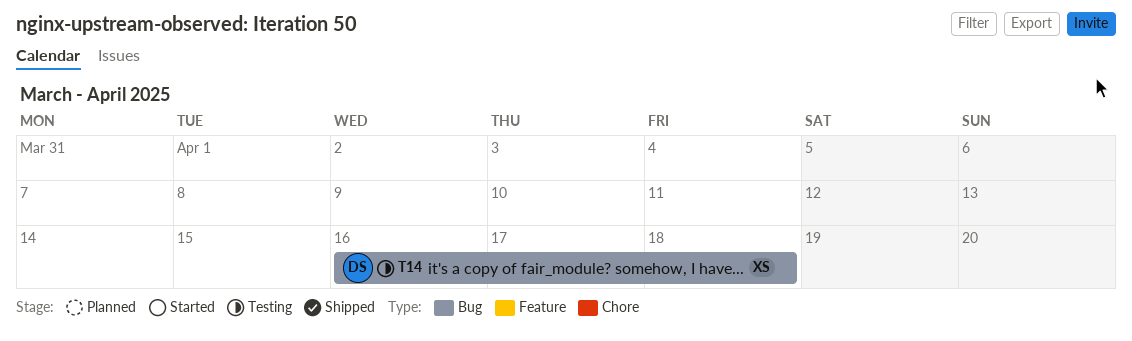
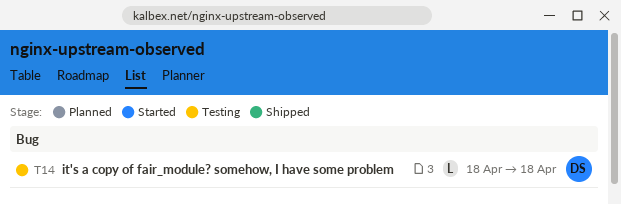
T14, estimate: XS -> L
T14, start: Apr 16 -> Apr 18

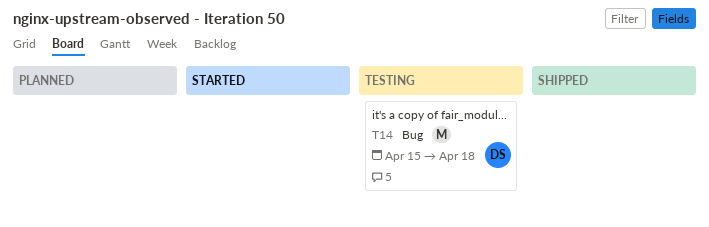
T14, estimate: L -> M
T14, start: Apr 18 -> Apr 15

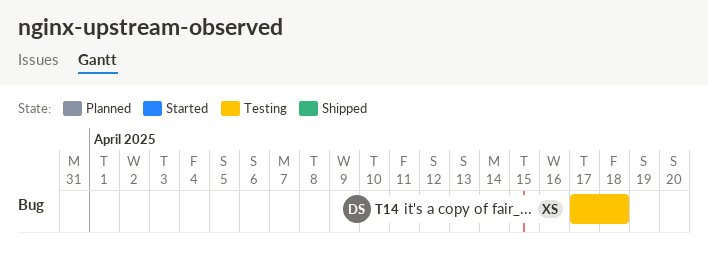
T14, estimate: M -> XS
T14, start: Apr 15 -> Apr 17

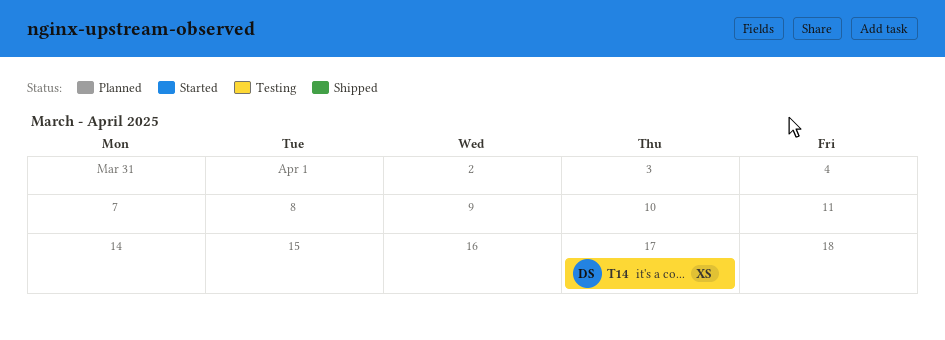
T14, due: Apr 18 -> Apr 17

